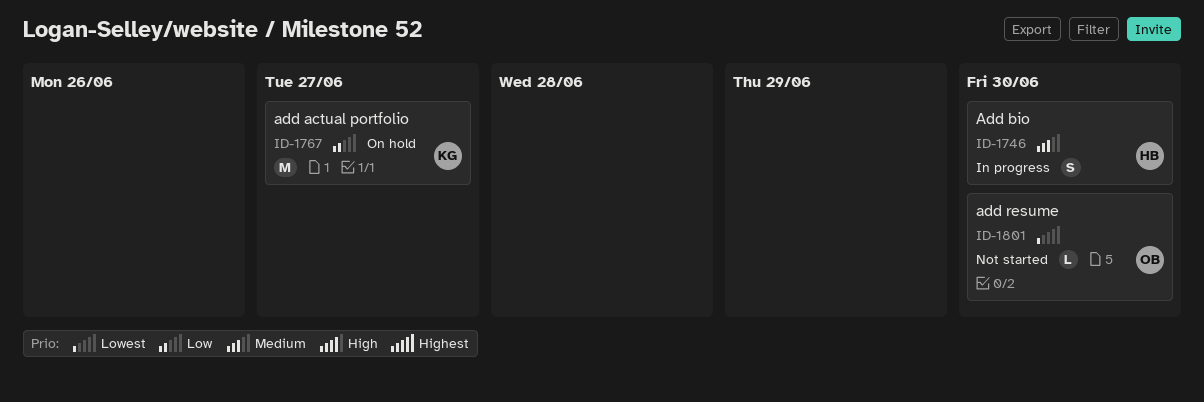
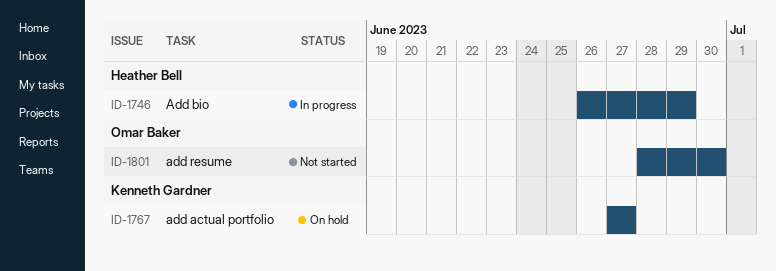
ID-1746, due: Jun 30 -> Jun 29

